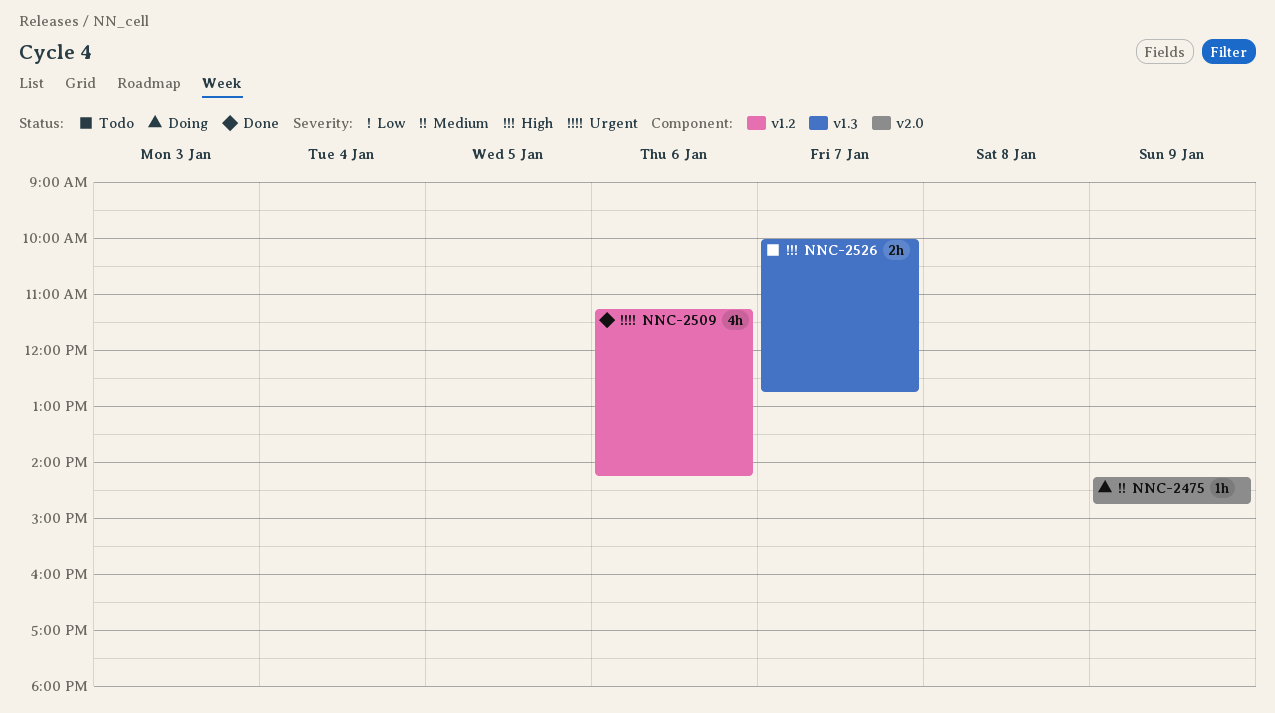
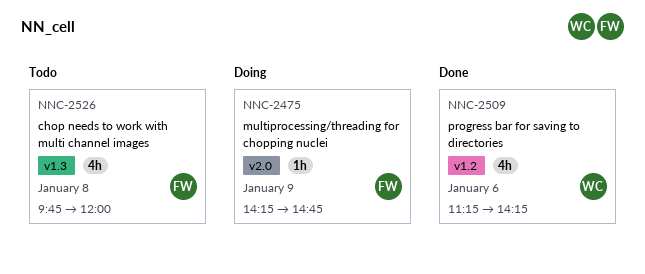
NNC-2526, estimate: 2h -> 4h
NNC-2526, day: Jan 7 -> Jan 8
NNC-2526, begins: 10:00 -> 09:45
NNC-2526, ends: 12:45 -> 12:00

